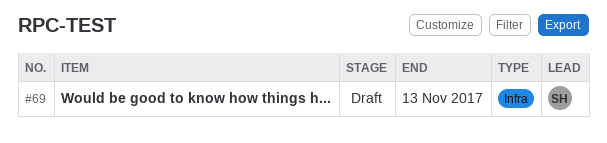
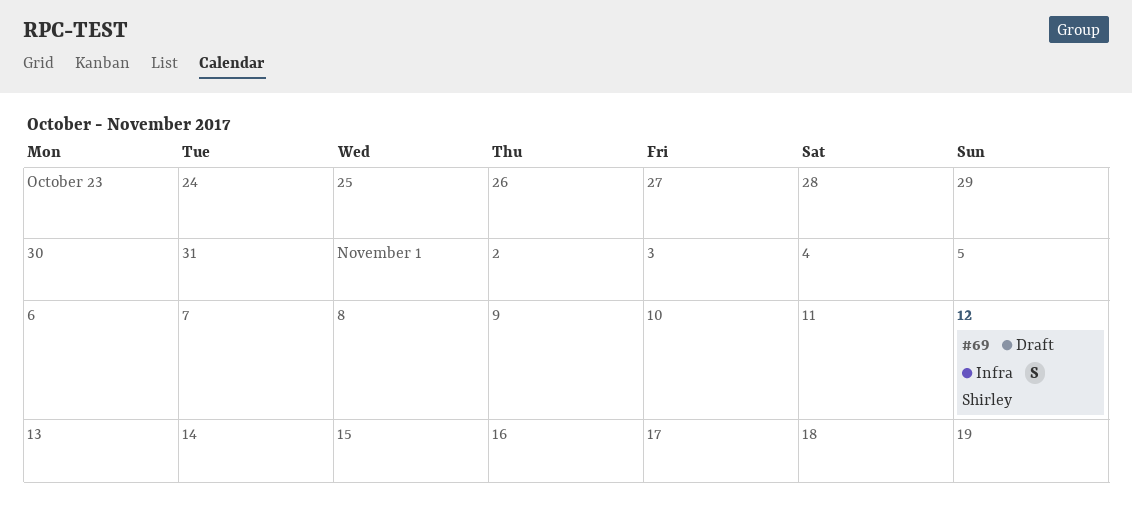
#69, due: Nov 13 -> Nov 12

